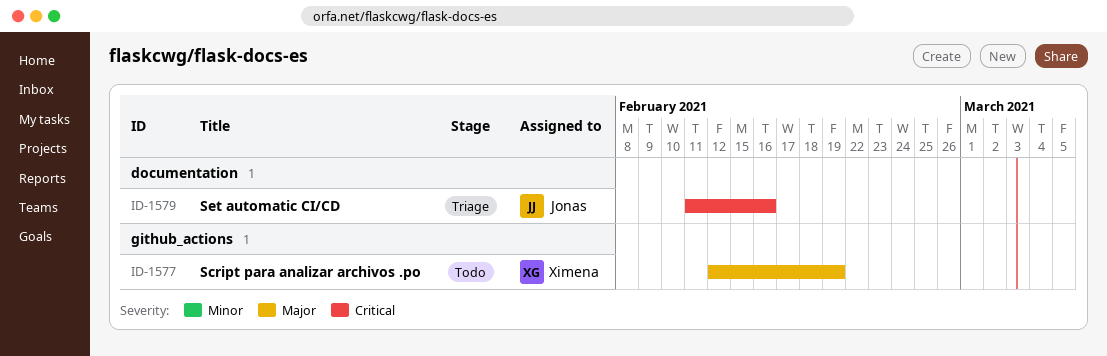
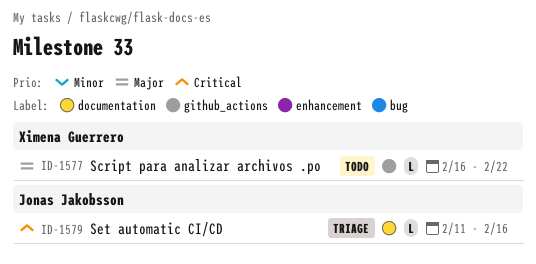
ID-1577, start: Feb 12 -> Feb 16
ID-1577, due: Feb 19 -> Feb 22

